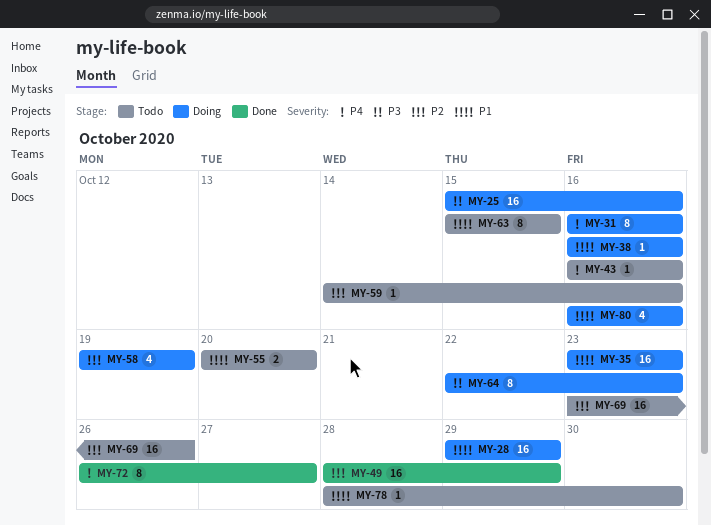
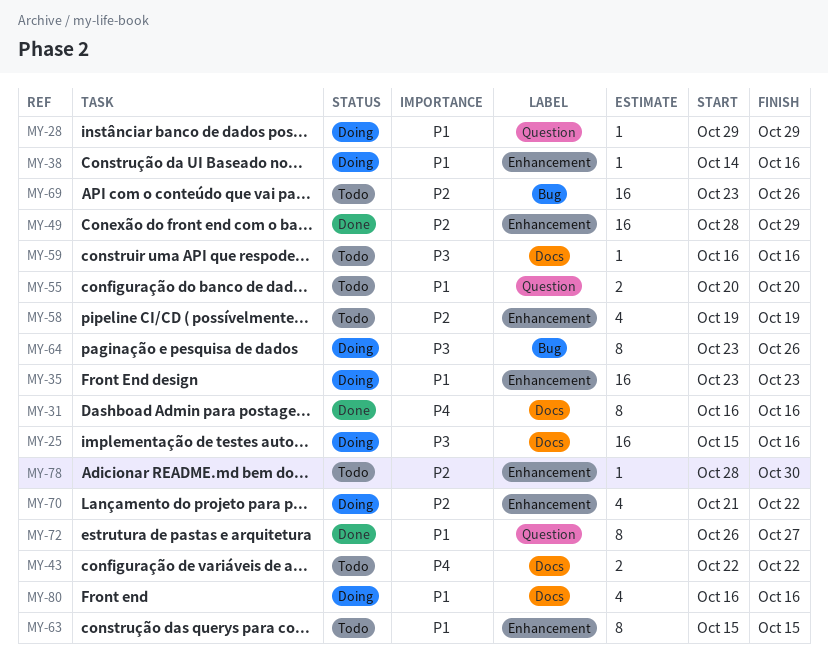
MY-28, estimate: 16 -> 1
MY-31, status: Doing -> Done
MY-38, start: Oct 16 -> Oct 14
MY-43, estimate: 1 -> 2
MY-43, start: Oct 16 -> Oct 22
MY-43, due: Oct 16 -> Oct 22
MY-58, status: Doing -> Todo
MY-59, priority: P2 -> P3
MY-59, start: Oct 14 -> Oct 16
MY-64, start: Oct 22 -> Oct 23
MY-64, due: Oct 23 -> Oct 26
MY-70: none -> present
MY-72, priority: P4 -> P1
MY-78, priority: P1 -> P2

